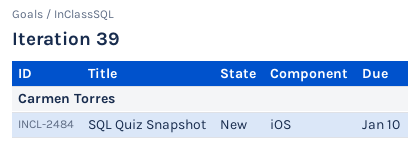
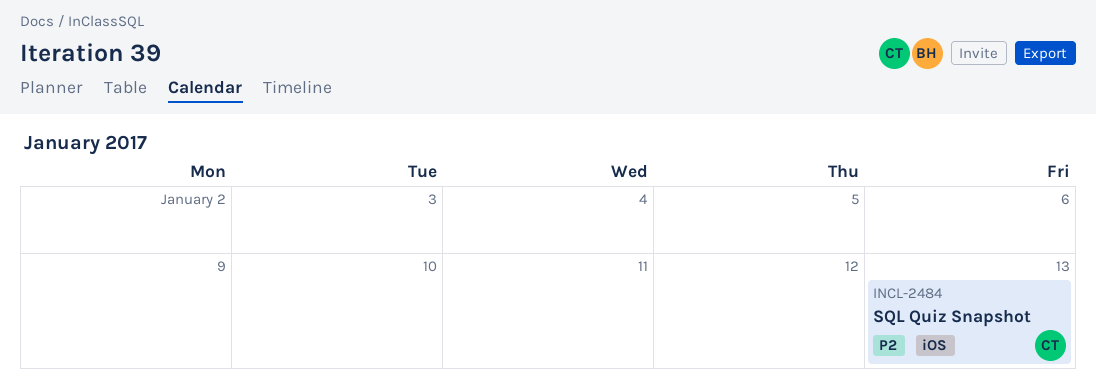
INCL-2484, due: Jan 10 -> Jan 13

